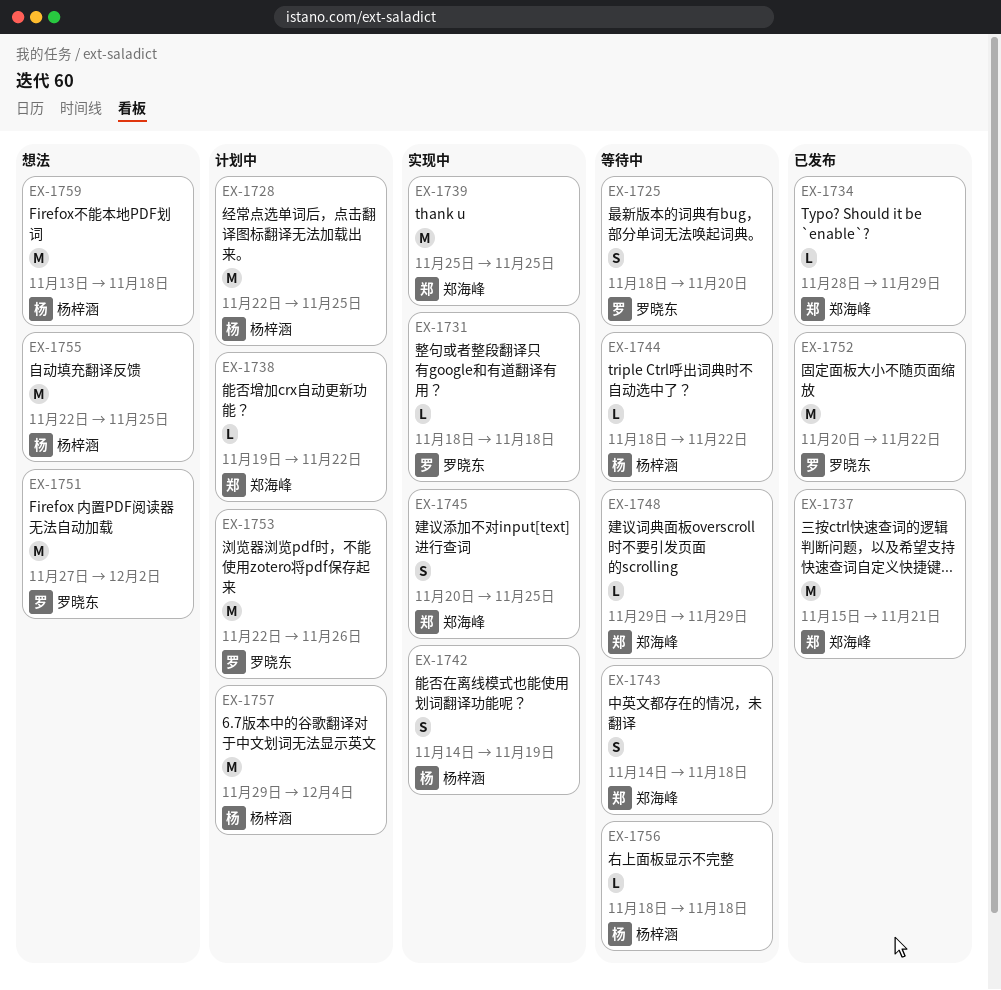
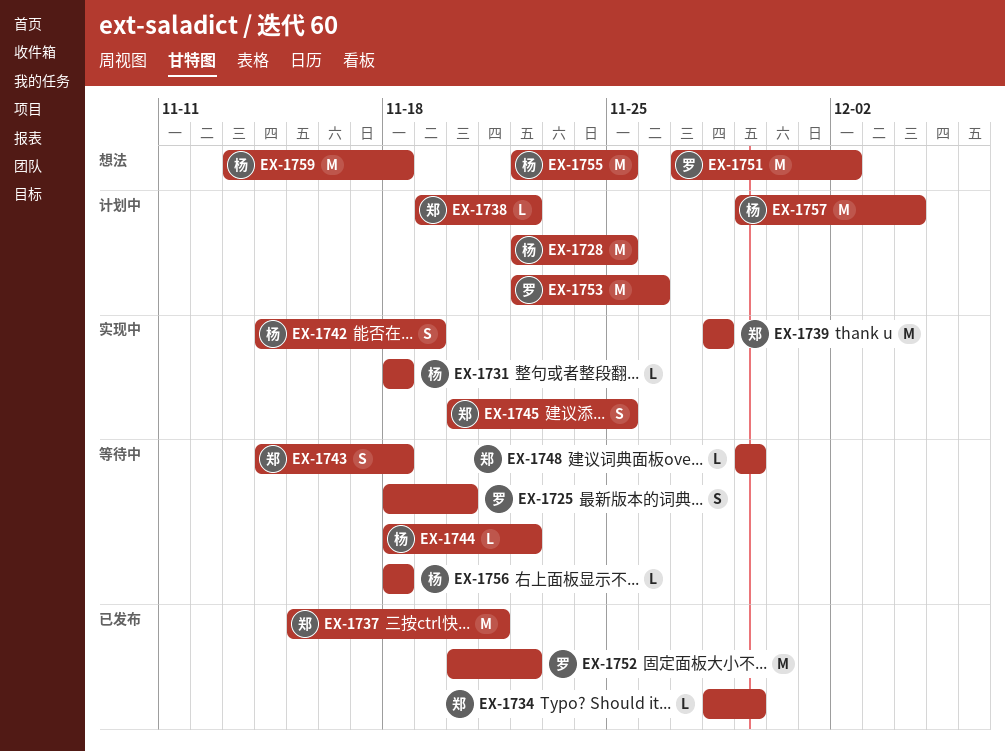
EX-1731, owner: 罗晓东 -> 杨梓涵
EX-1739, start: Nov 25 -> Nov 28
EX-1739, due: Nov 25 -> Nov 28

